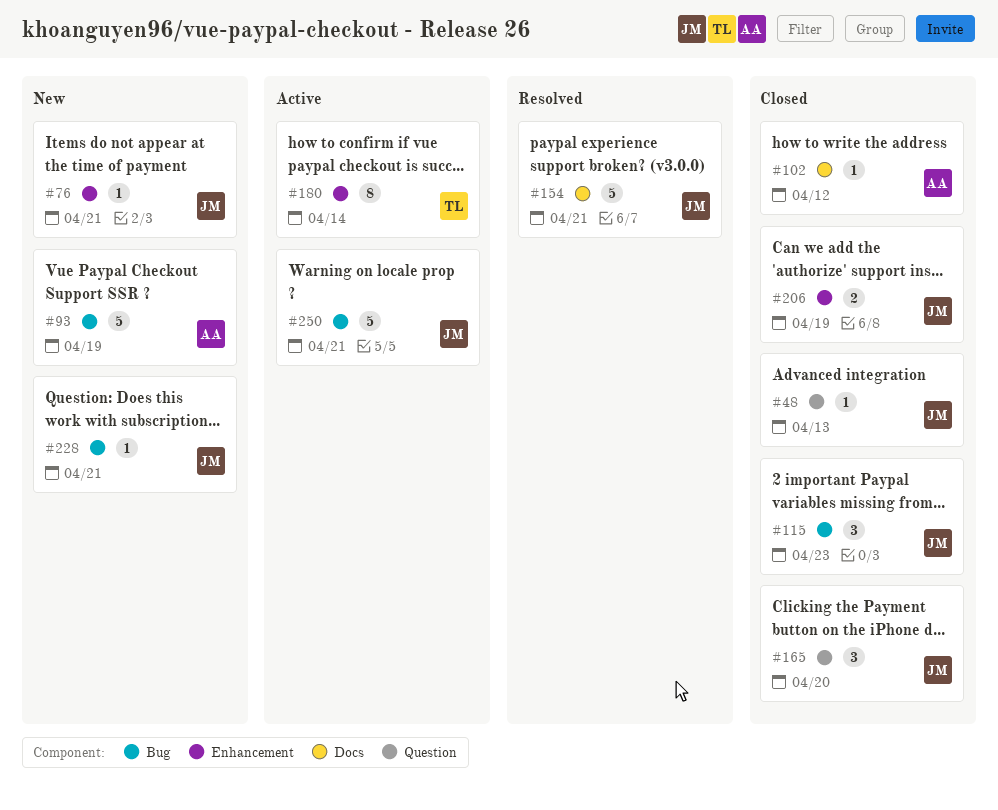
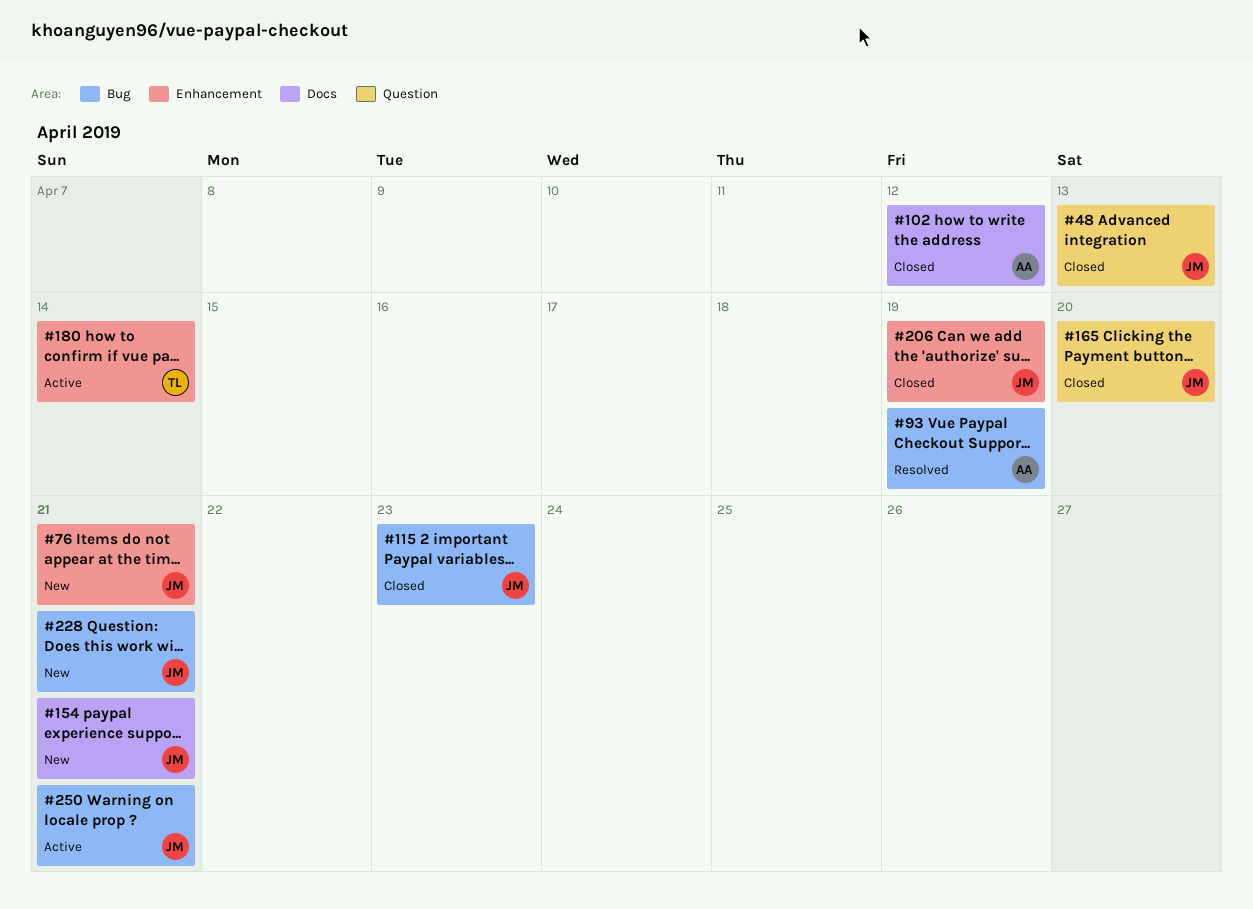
#93, status: New -> Resolved
#154, status: Resolved -> New

